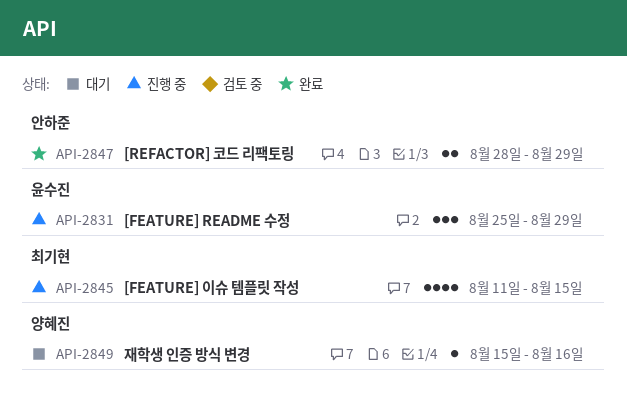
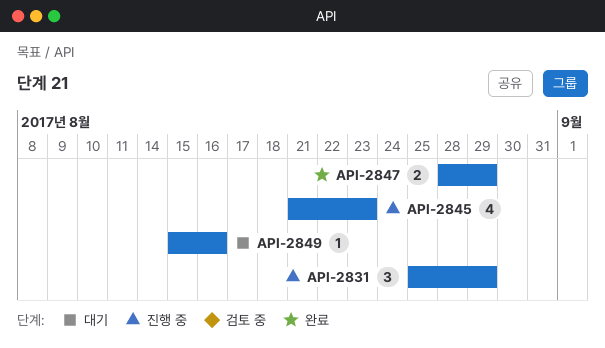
API-2845, start: Aug 11 -> Aug 21
API-2845, due: Aug 15 -> Aug 23

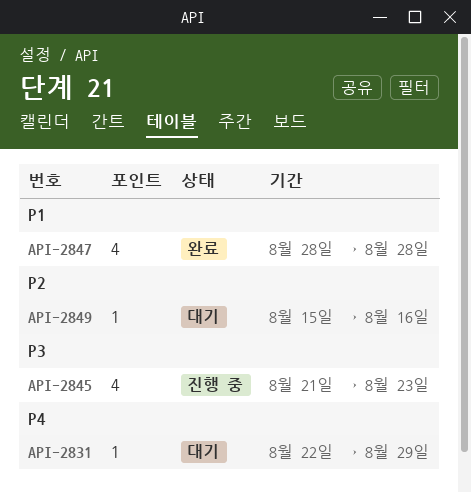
API-2831, status: 진행 중 -> 대기
API-2831, estimate: 3 -> 1
API-2831, start: Aug 25 -> Aug 22
API-2847, estimate: 2 -> 4
API-2847, due: Aug 29 -> Aug 28

